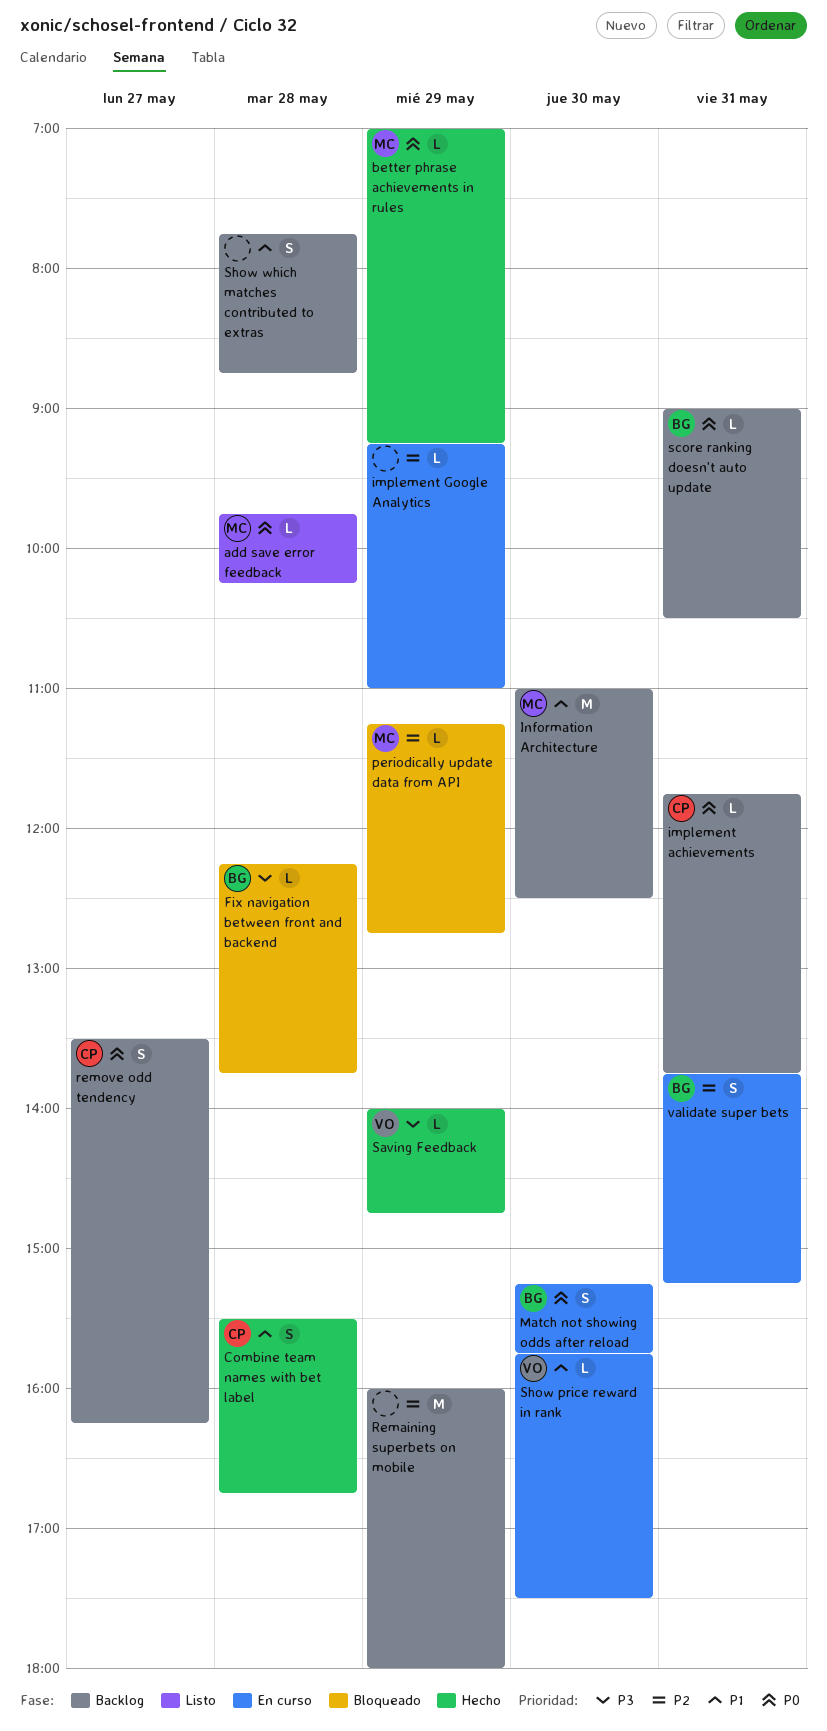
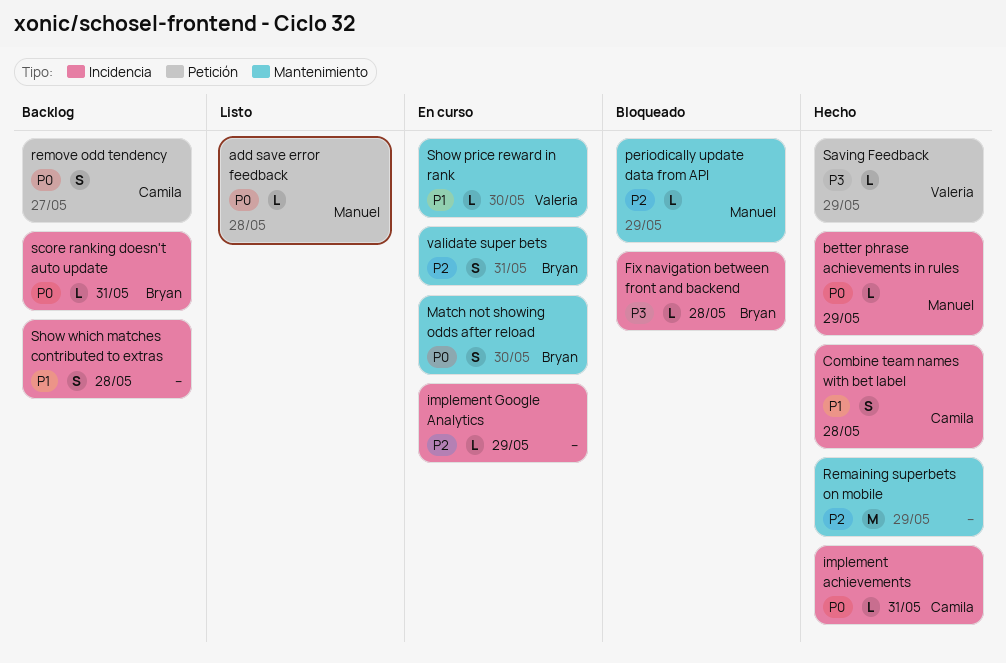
implement achievements, status: Backlog -> Hecho
Information Architecture: present -> none
Remaining superbets on mobile, status: Backlog -> Hecho

